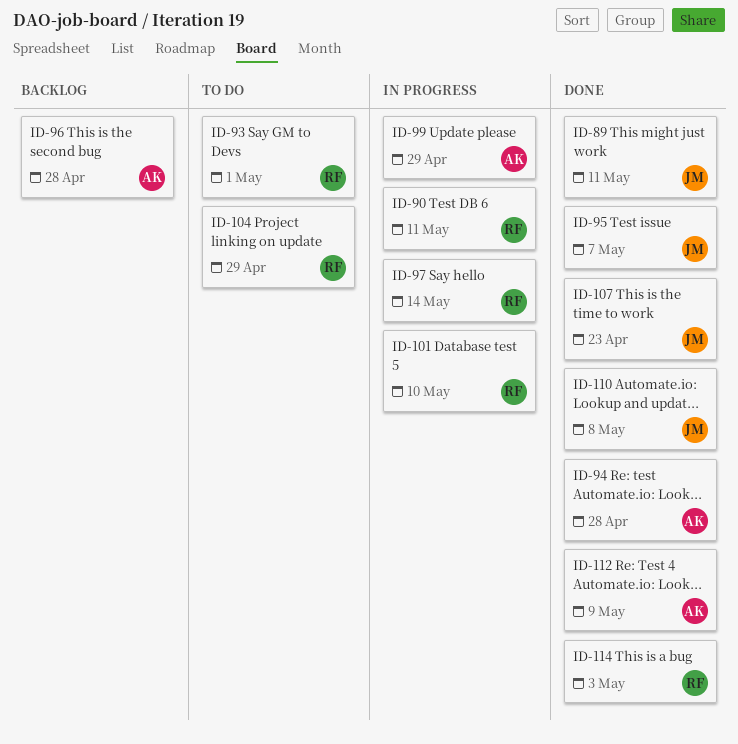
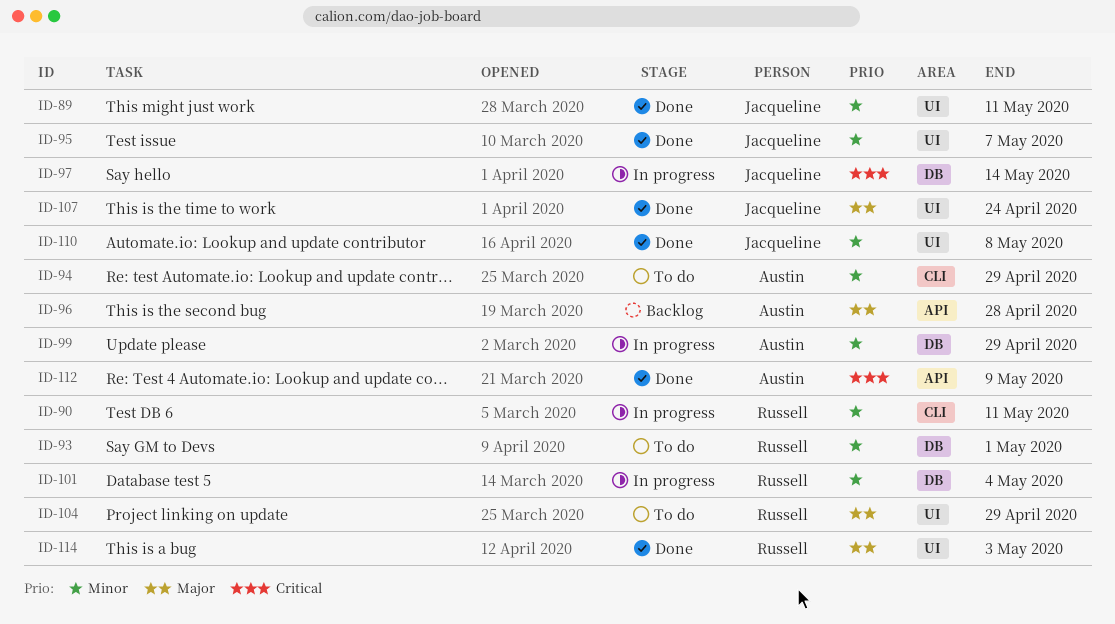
ID-94, status: Done -> To do
ID-94, due: Apr 28 -> Apr 29
ID-97, owner: Russell -> Jacqueline
ID-101, due: May 10 -> May 4
ID-107, due: Apr 23 -> Apr 24

